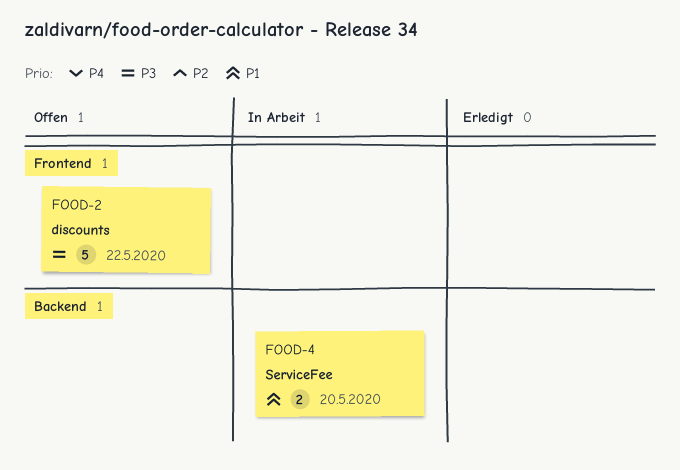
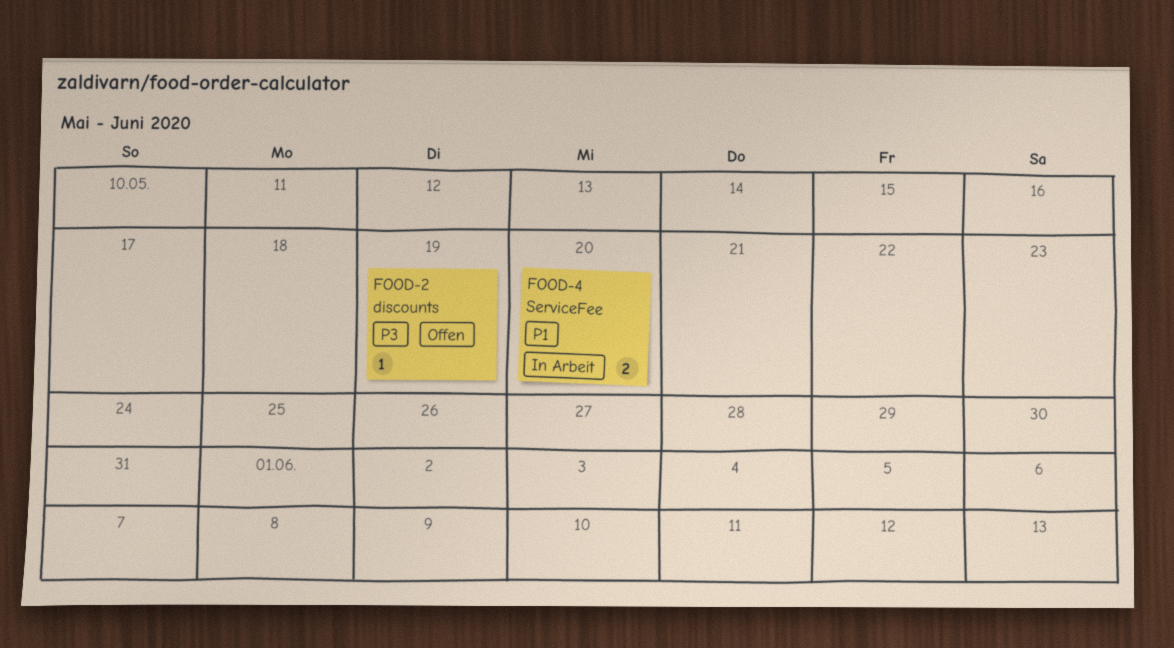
FOOD-2, estimate: 5 -> 1
FOOD-2, due: May 22 -> May 19

